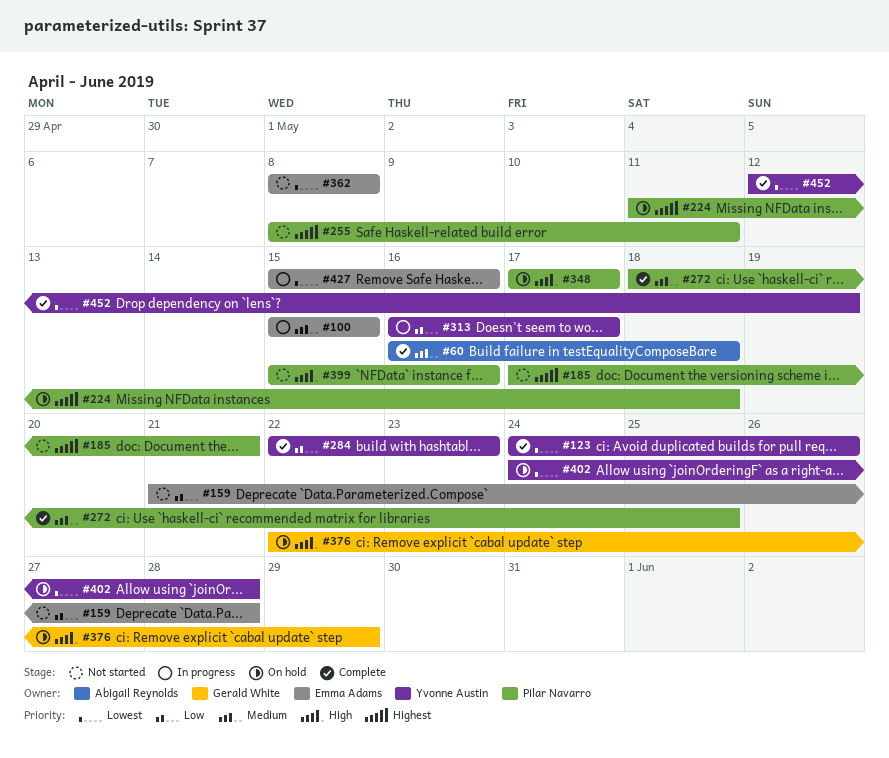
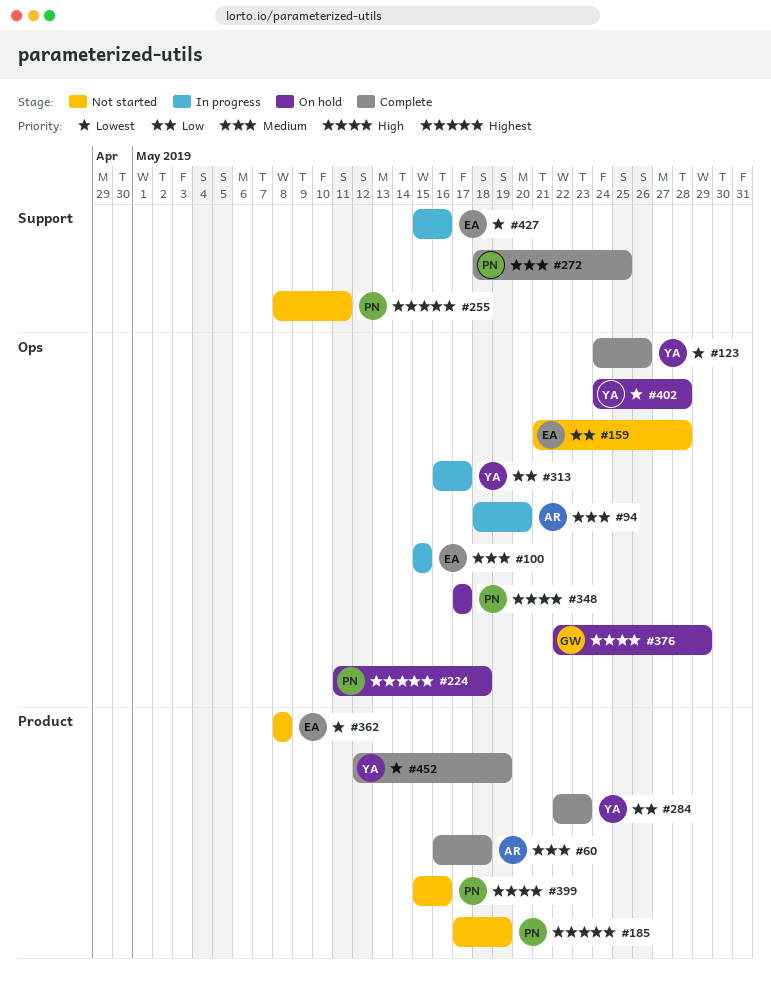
#94: none -> present
#185, due: May 21 -> May 19

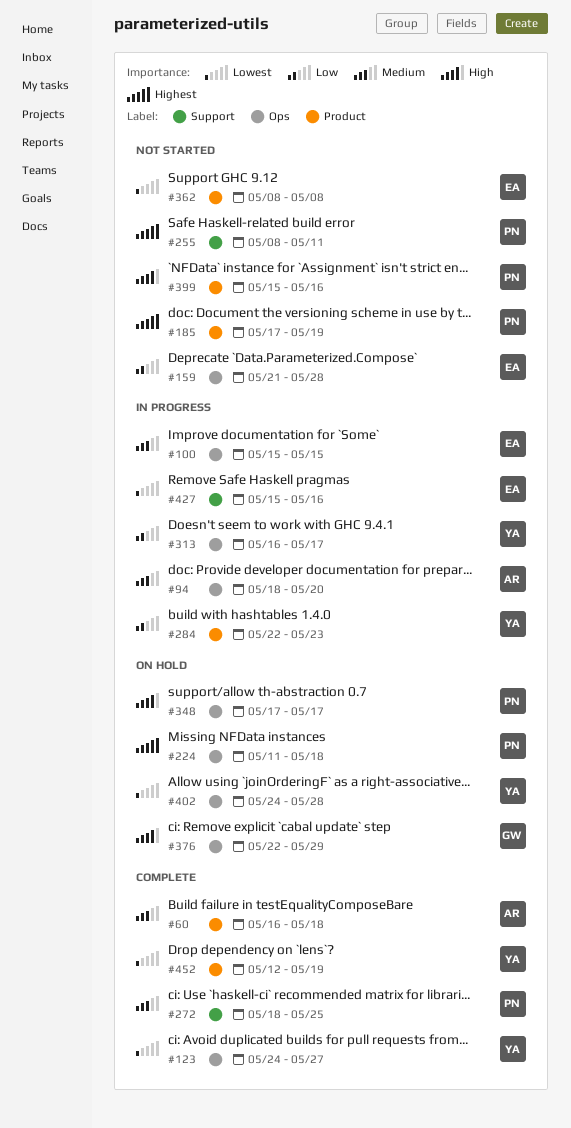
#123, due: May 26 -> May 27
#284, status: Complete -> In progress

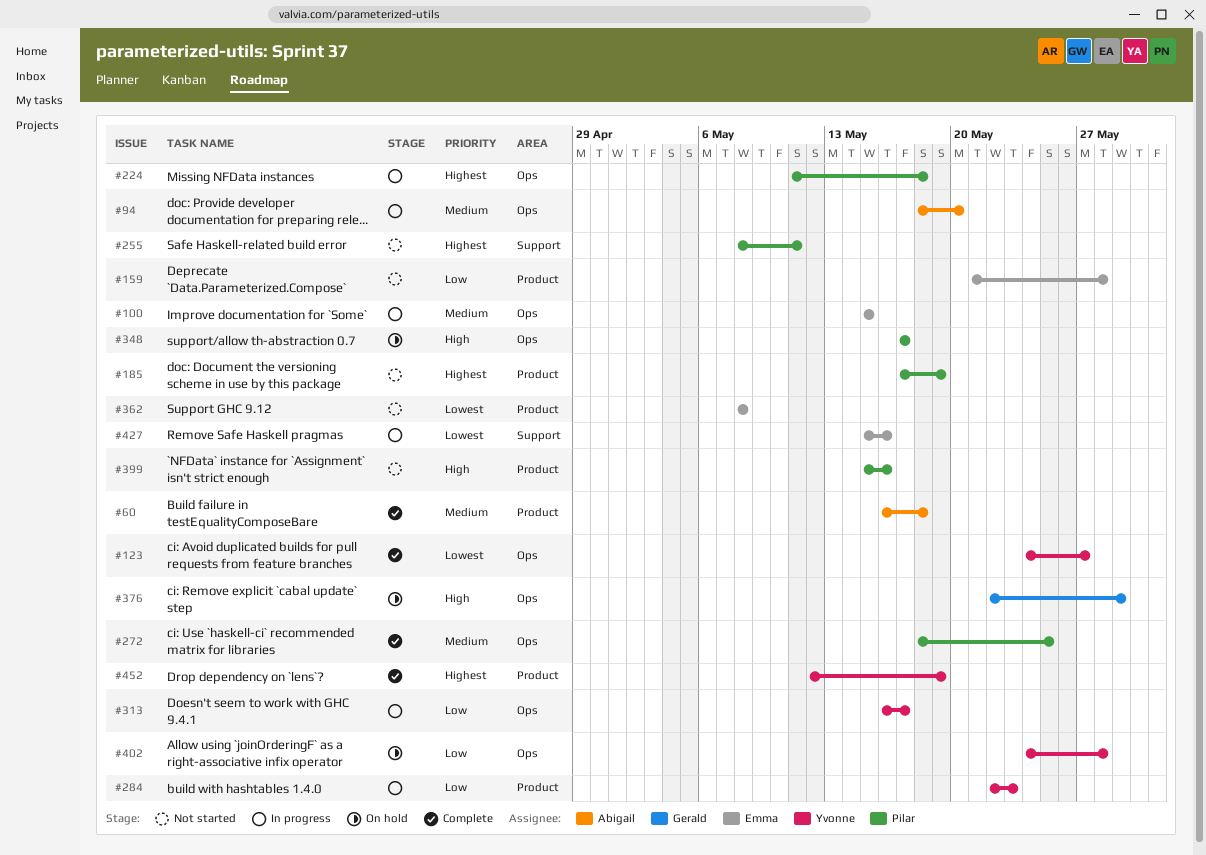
#159, label: Ops -> Product
#224, status: On hold -> In progress
#272, label: Support -> Ops
#402, priority: Lowest -> Low
#452, priority: Lowest -> Highest

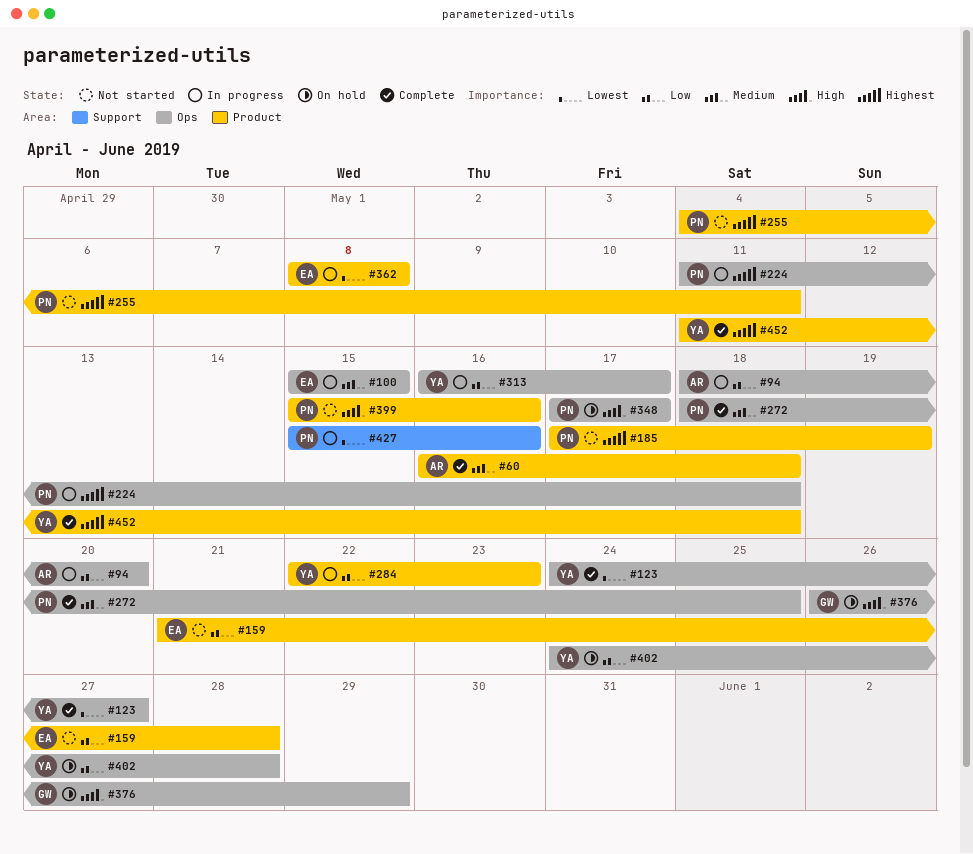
#94, priority: Medium -> Low
#255, label: Support -> Product
#255, start: May 8 -> May 4
#362, status: Not started -> In progress
#376, start: May 22 -> May 26
#427, owner: Emma -> Pilar
#452, start: May 12 -> May 11
#452, due: May 19 -> May 18

